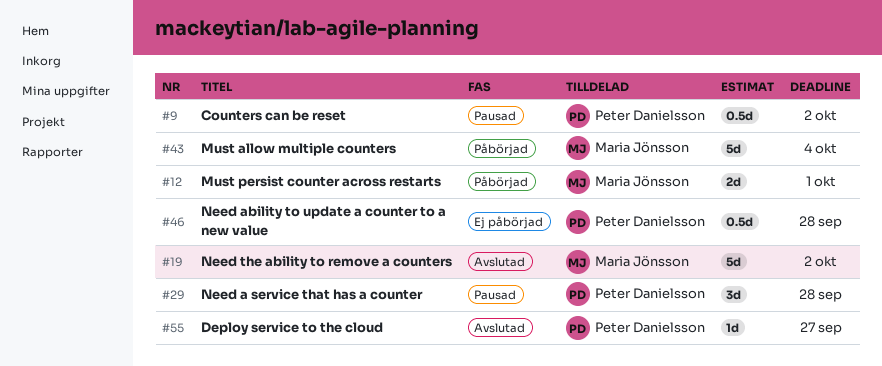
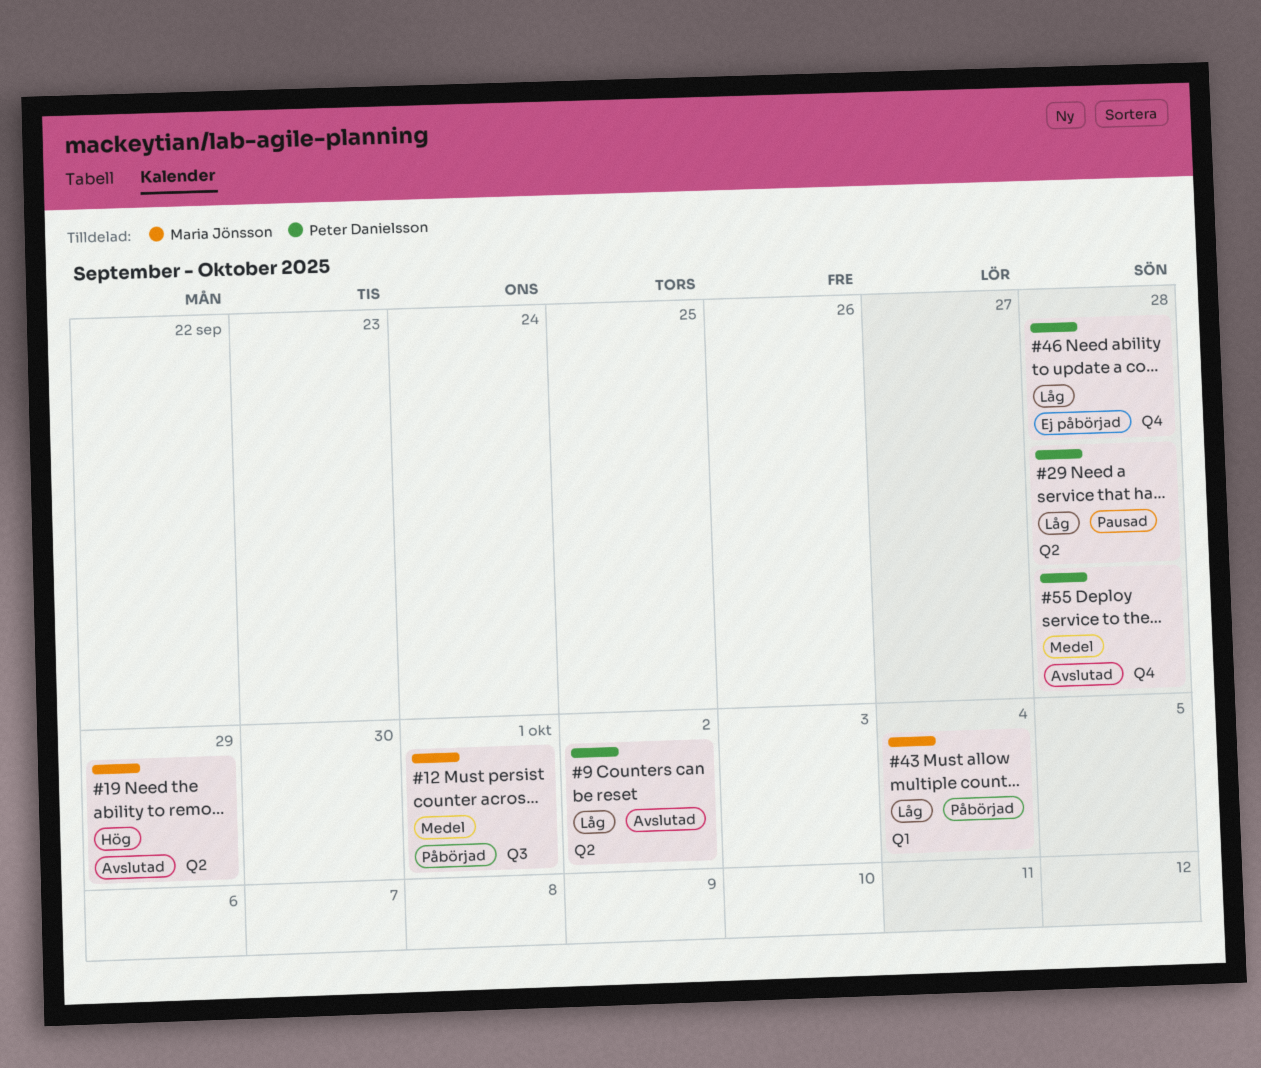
#9, status: Pausad -> Avslutad
#19, due: Oct 2 -> Sep 29
#55, due: Sep 27 -> Sep 28

